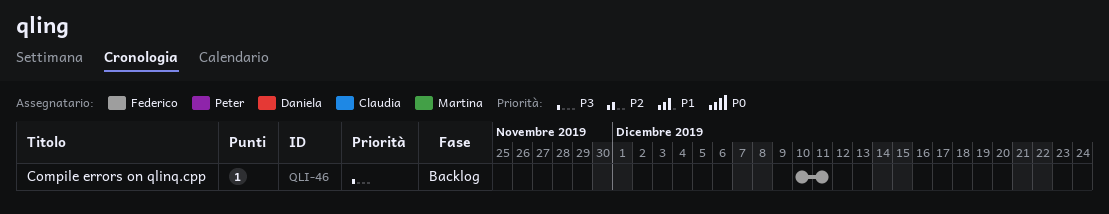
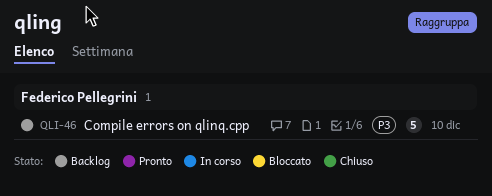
QLI-46, estimate: 1 -> 5
QLI-46, due: Dec 11 -> Dec 10

